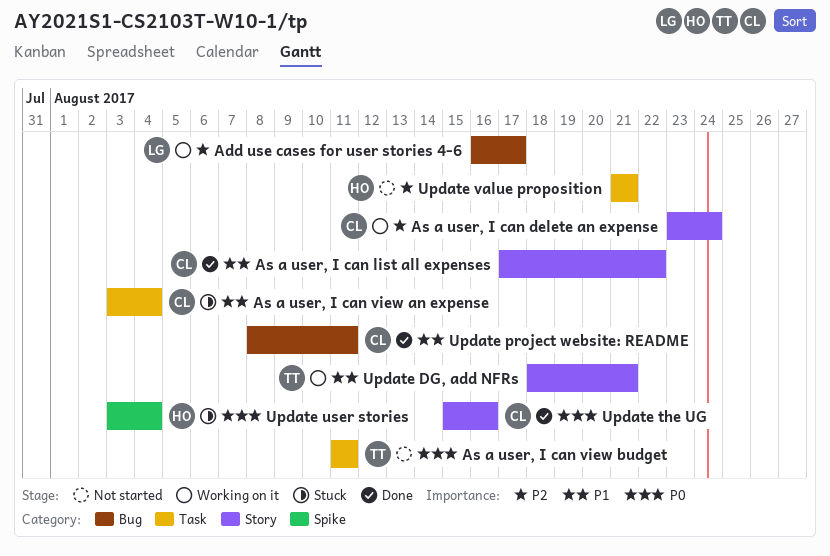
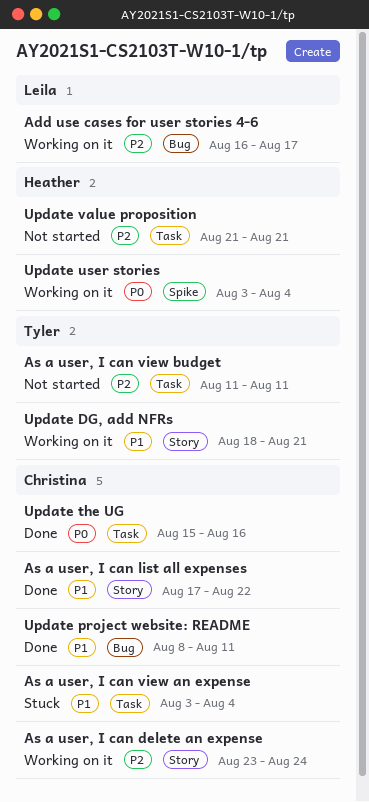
As a user, I can view budget, priority: P0 -> P2
Update the UG, label: Story -> Task
Update user stories, status: Stuck -> Working on it

